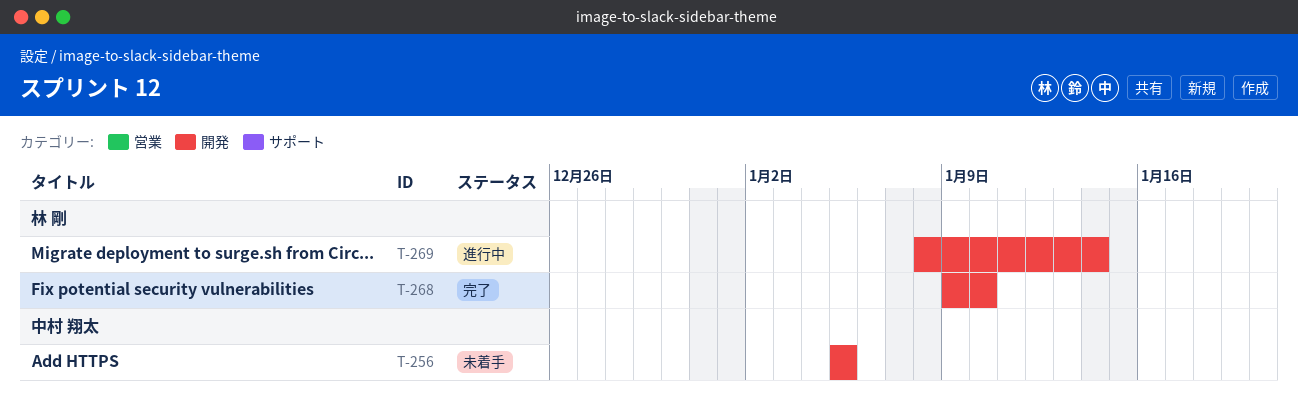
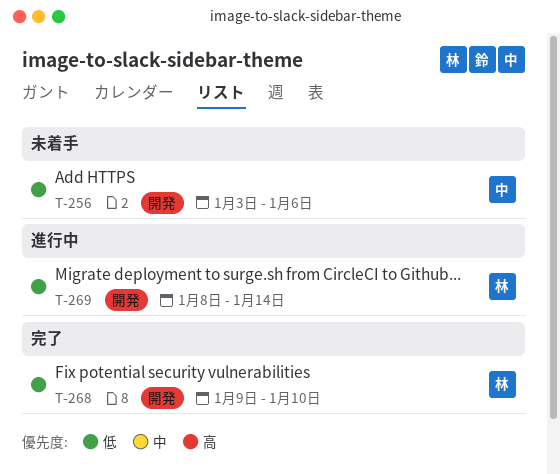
T-256, start: Jan 5 -> Jan 3
T-256, due: Jan 5 -> Jan 6

